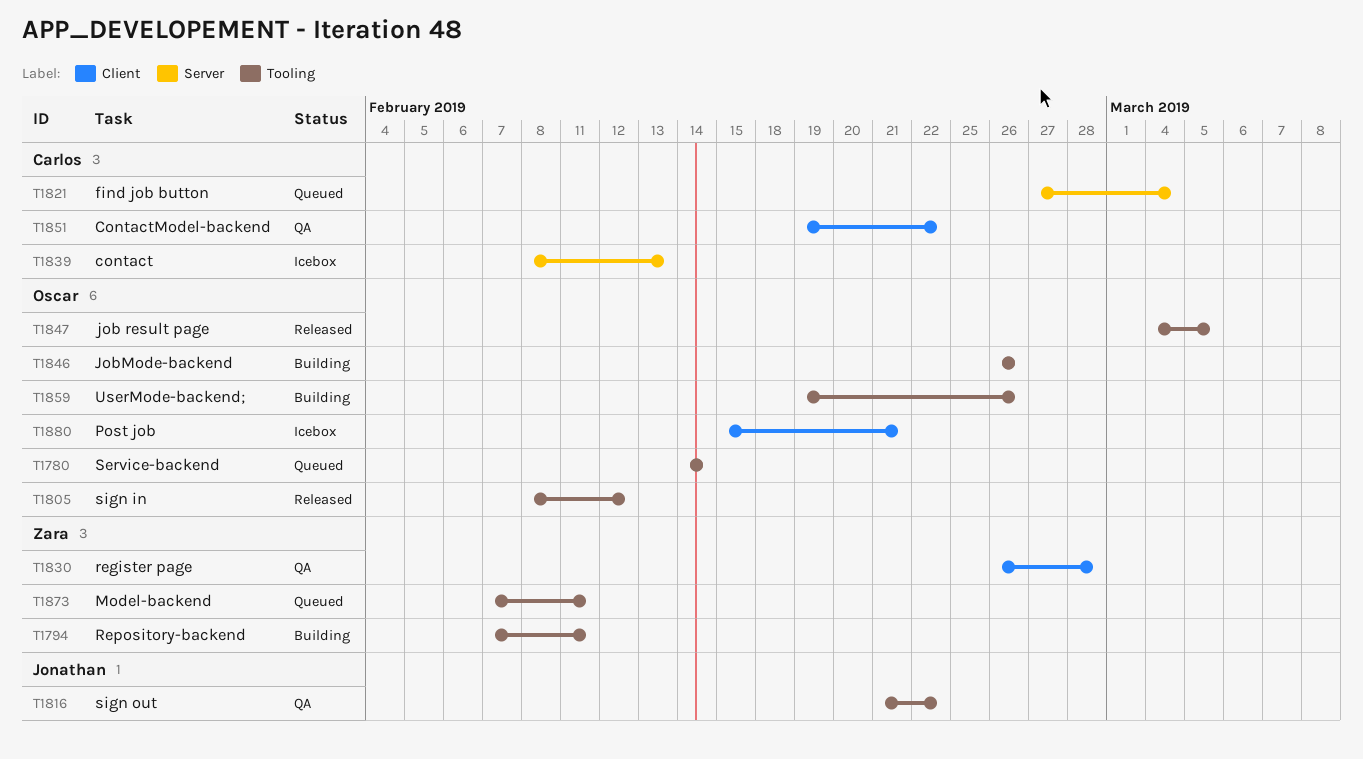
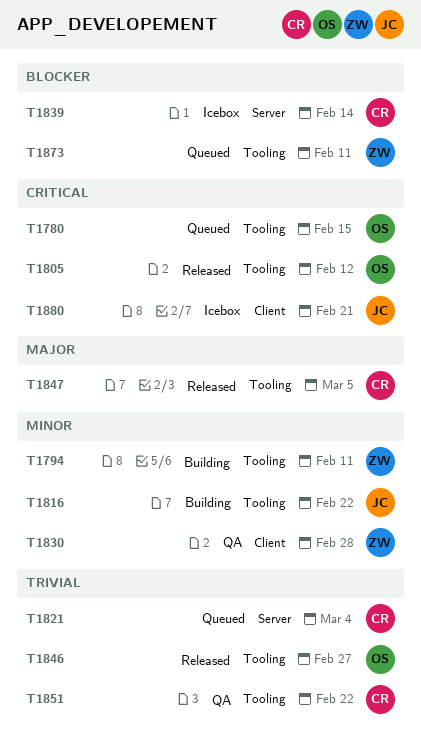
T1780, due: Feb 14 -> Feb 15
T1816, status: QA -> Building
T1839, due: Feb 13 -> Feb 14
T1846, status: Building -> Released
T1846, due: Feb 26 -> Feb 27
T1847, owner: Oscar -> Carlos
T1851, label: Client -> Tooling
T1859: present -> none
T1880, owner: Oscar -> Jonathan

